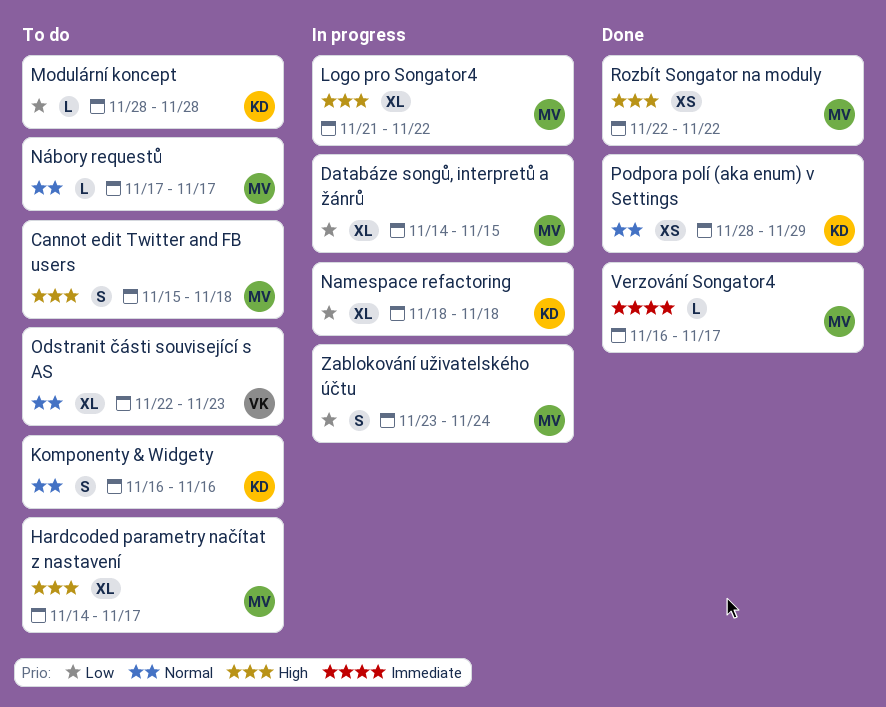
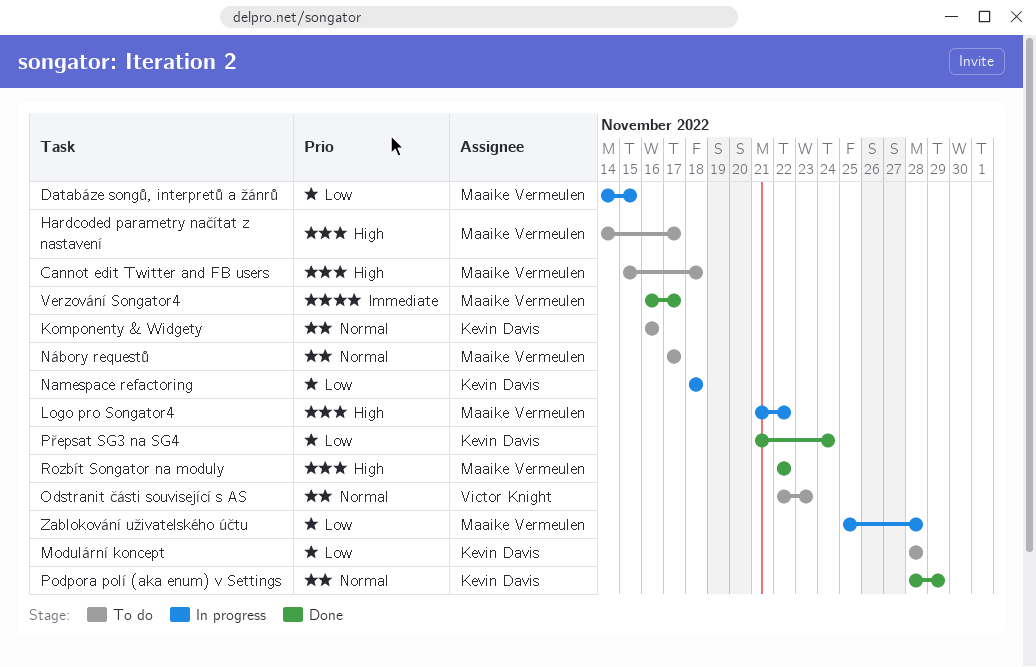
Přepsat SG3 na SG4: none -> present
Zablokování uživatelského účtu, start: Nov 23 -> Nov 25
Zablokování uživatelského účtu, due: Nov 24 -> Nov 28

